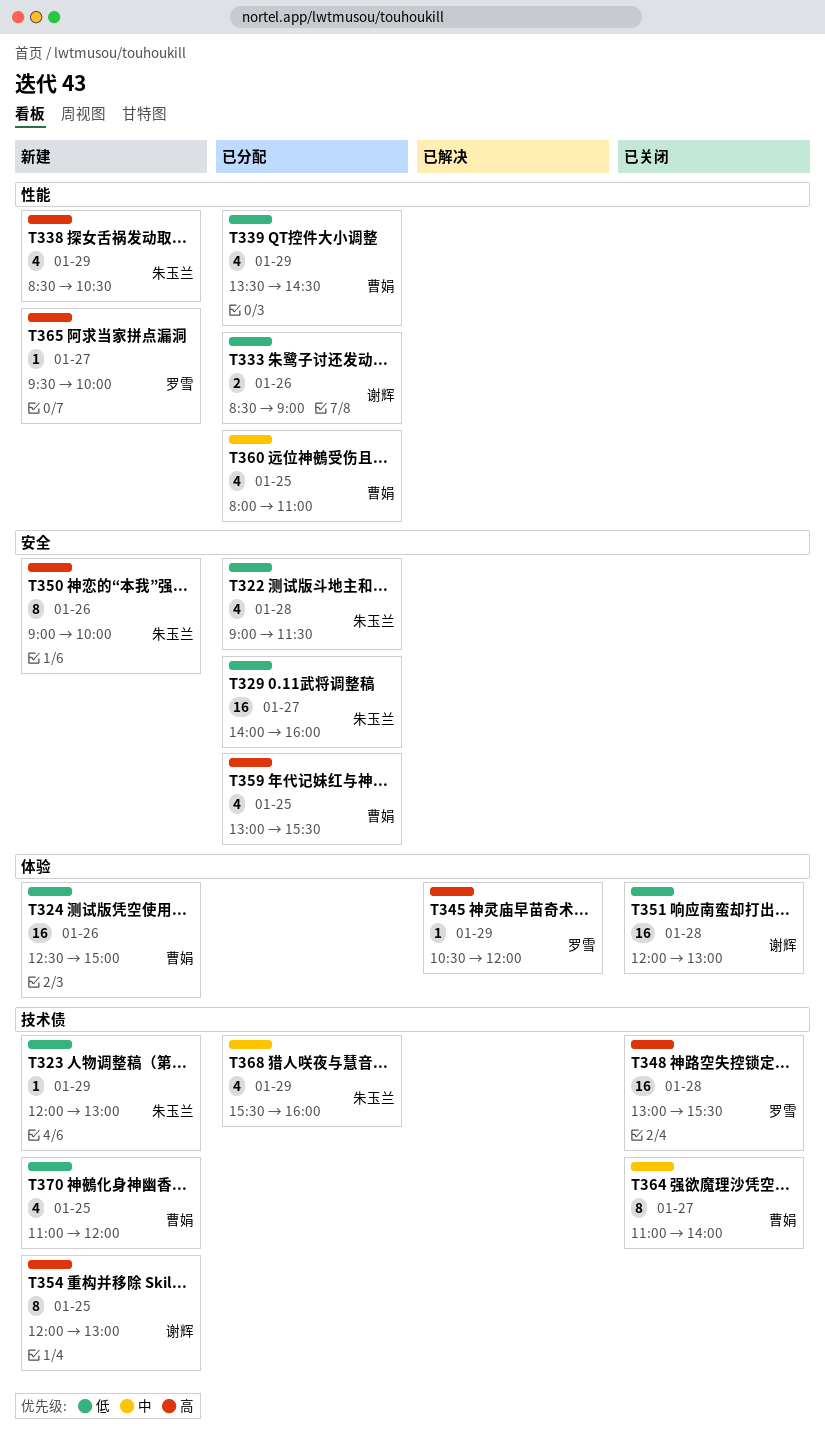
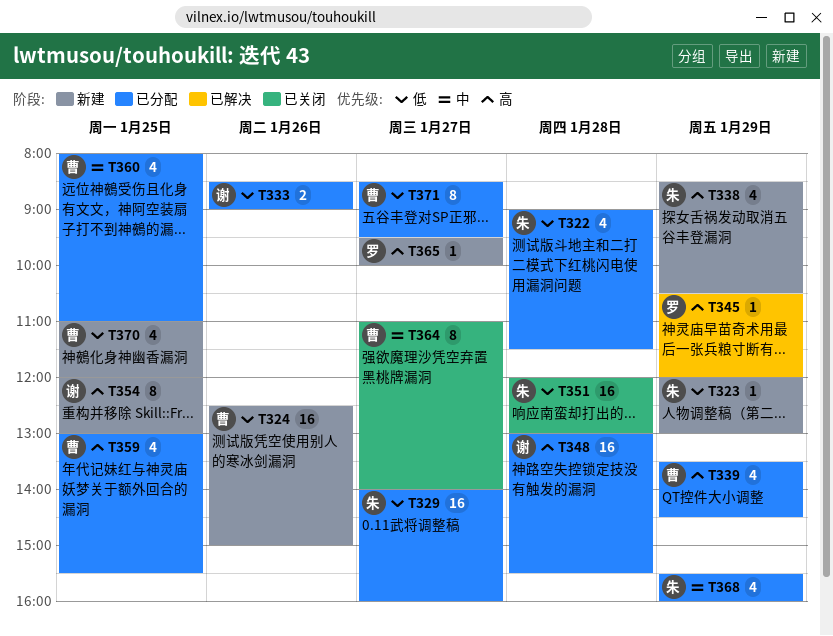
T339, priority: 低 -> 高
T348, status: 已关闭 -> 已分配
T348, owner: 罗雪 -> 谢辉
T350: present -> none
T351, owner: 谢辉 -> 朱玉兰
T371: none -> present

